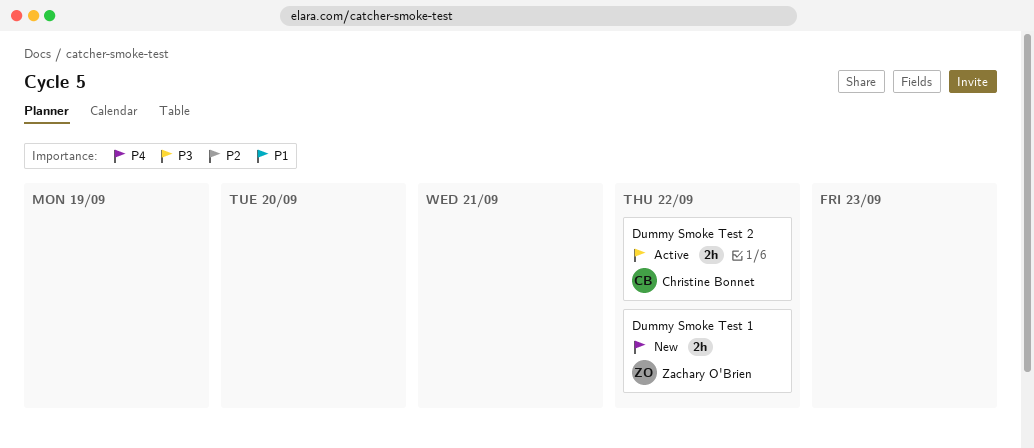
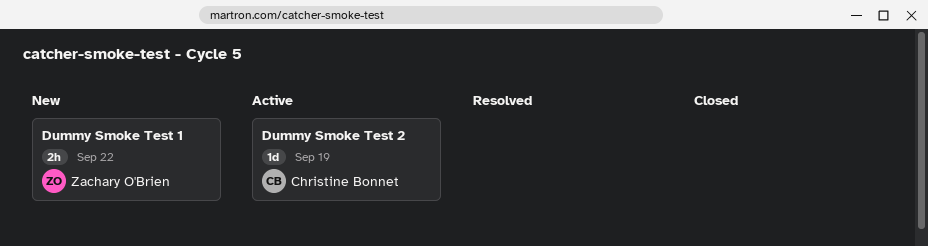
Dummy Smoke Test 2, estimate: 2h -> 1d
Dummy Smoke Test 2, due: Sep 22 -> Sep 19

